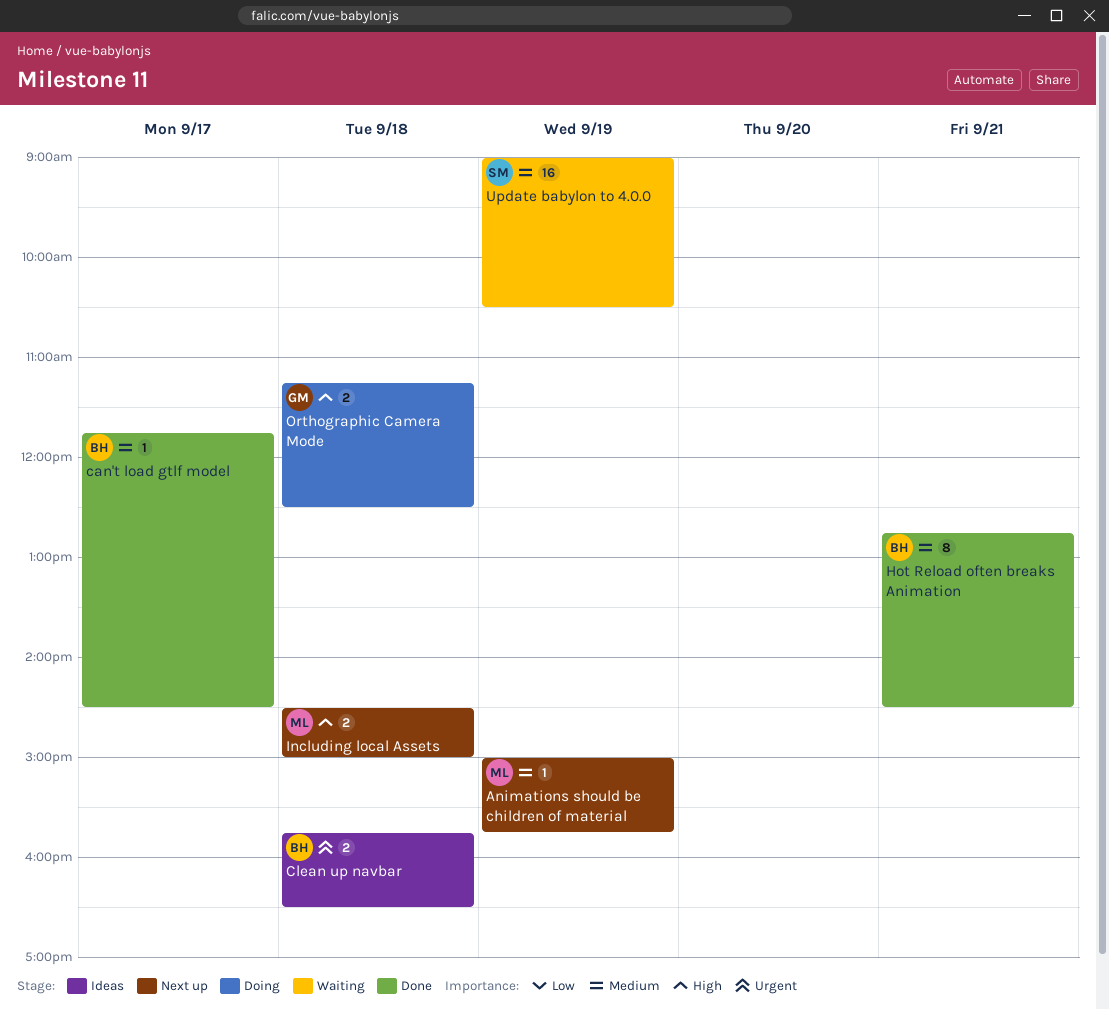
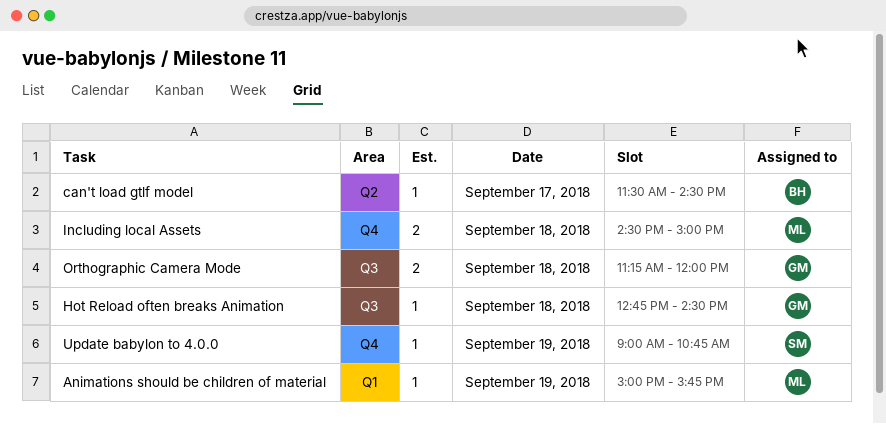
can't load gtlf model, begins: 11:45 -> 11:30
Clean up navbar: present -> none
Hot Reload often breaks Animation, owner: BH -> GM
Hot Reload often breaks Animation, estimate: 8 -> 1
Hot Reload often breaks Animation, day: Sep 21 -> Sep 18
Orthographic Camera Mode, ends: 12:30 -> 12:00
Update babylon to 4.0.0, estimate: 16 -> 1
Update babylon to 4.0.0, ends: 10:30 -> 10:45

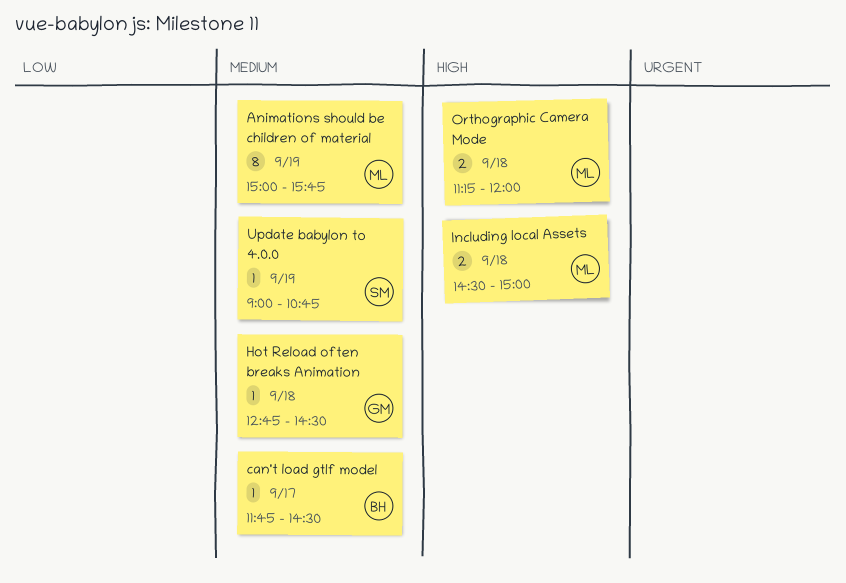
Animations should be children of material, estimate: 1 -> 8
can't load gtlf model, begins: 11:30 -> 11:45
Orthographic Camera Mode, owner: GM -> ML

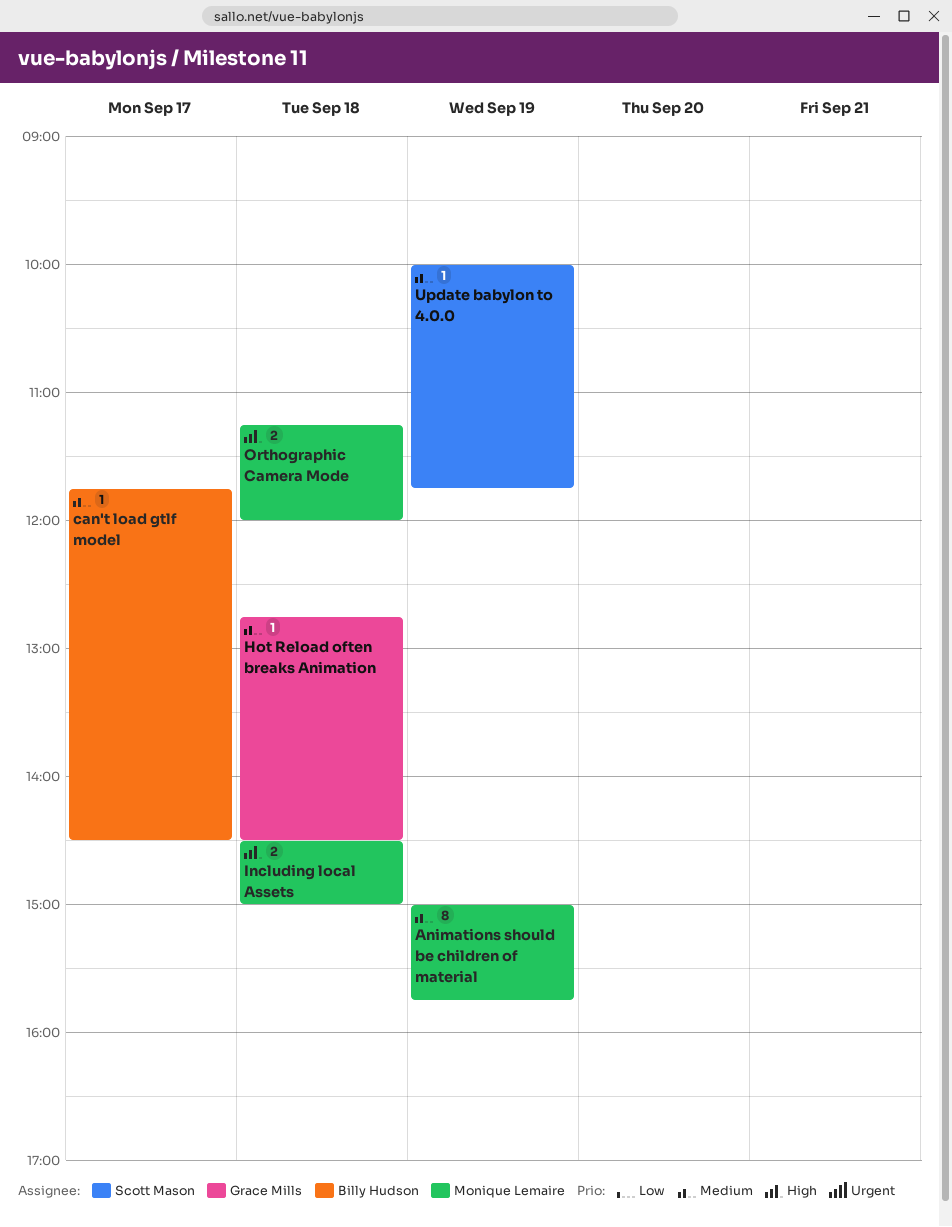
Update babylon to 4.0.0, begins: 09:00 -> 10:00
Update babylon to 4.0.0, ends: 10:45 -> 11:45

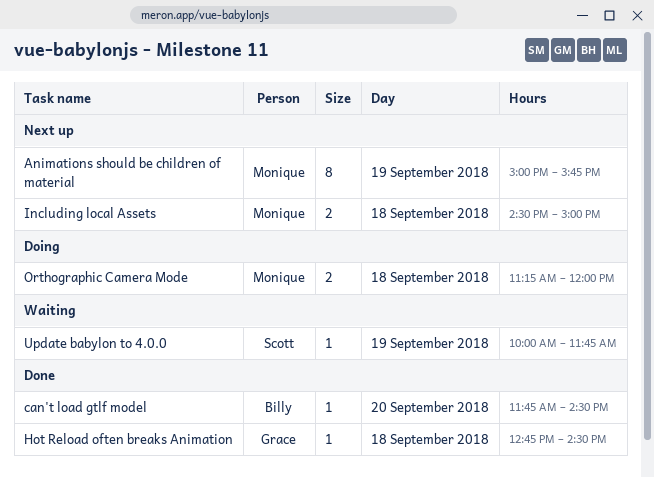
can't load gtlf model, day: Sep 17 -> Sep 20

